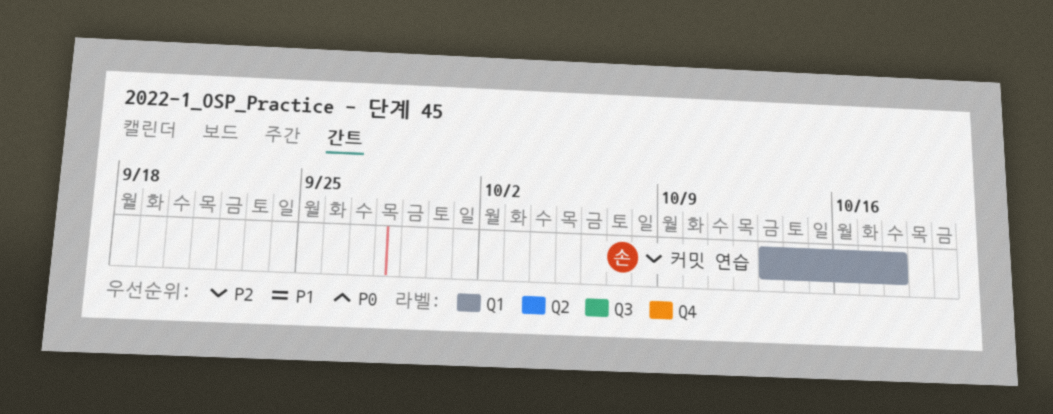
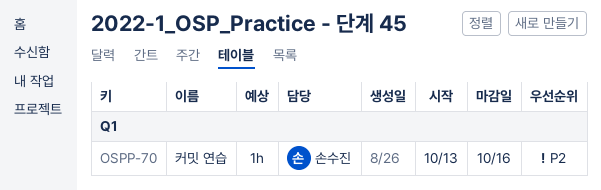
커밋 연습, due: Oct 18 -> Oct 16

